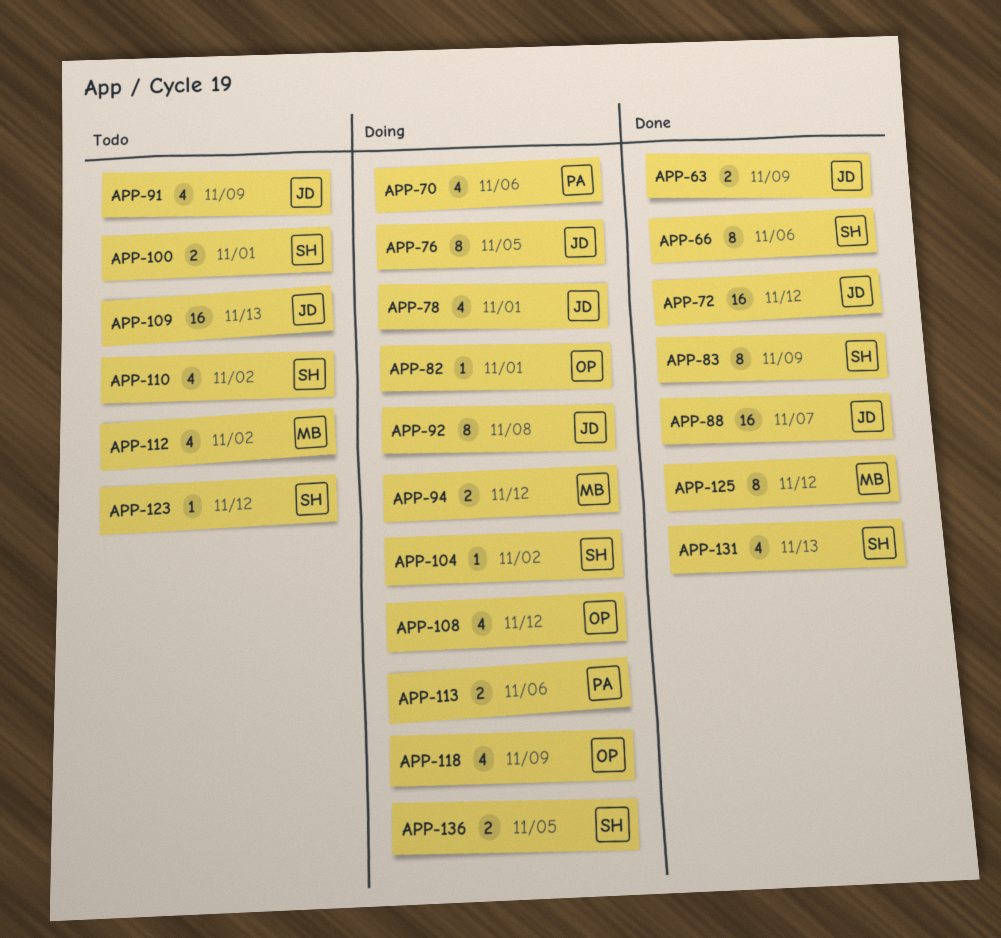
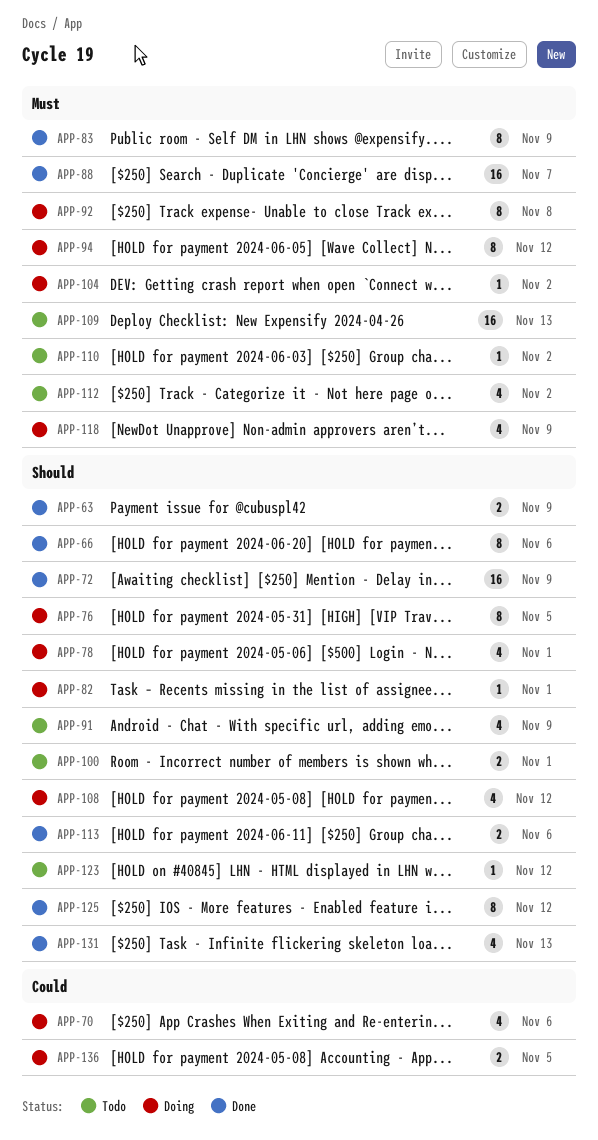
APP-72, due: Nov 12 -> Nov 9
APP-94, estimate: 2 -> 8
APP-110, estimate: 4 -> 1
APP-113, status: Doing -> Done

